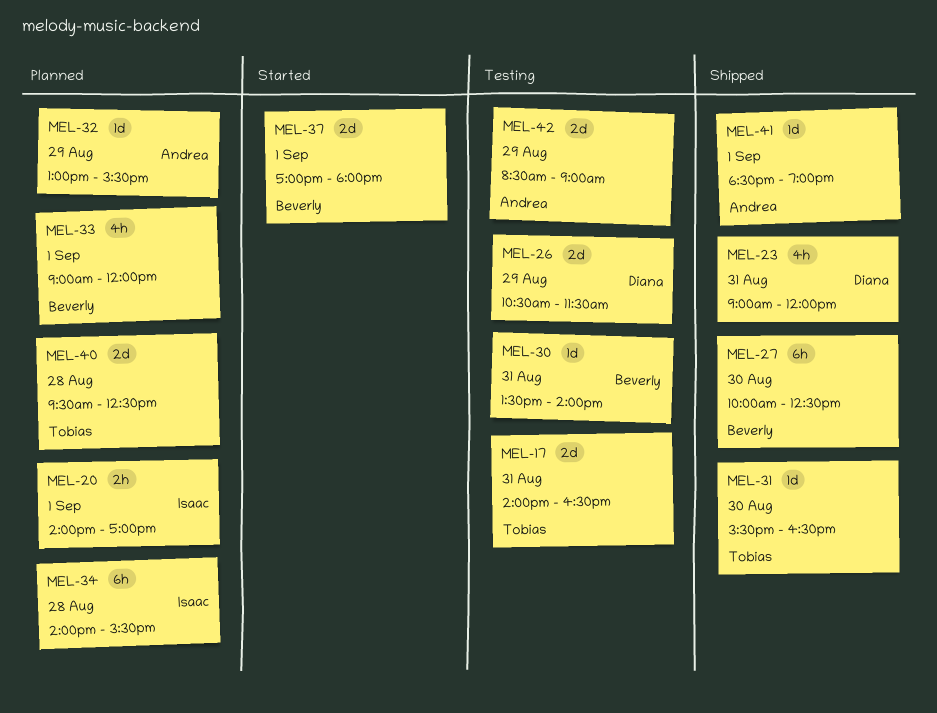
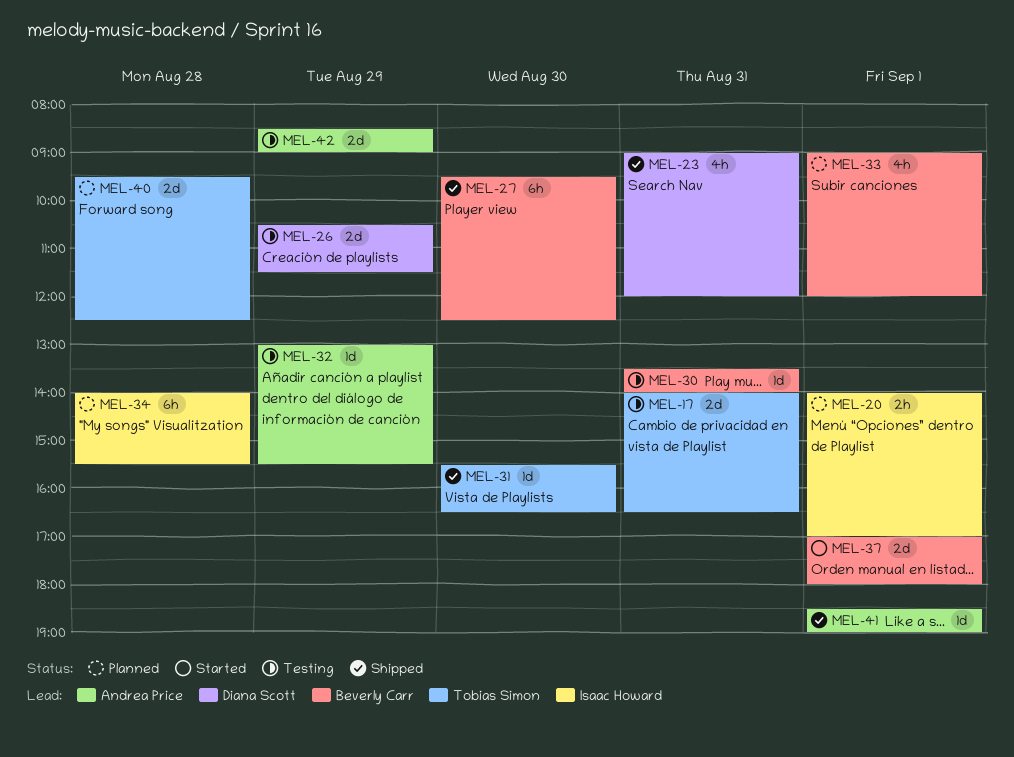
MEL-27, begins: 10:00 -> 09:30
MEL-32, status: Planned -> Testing

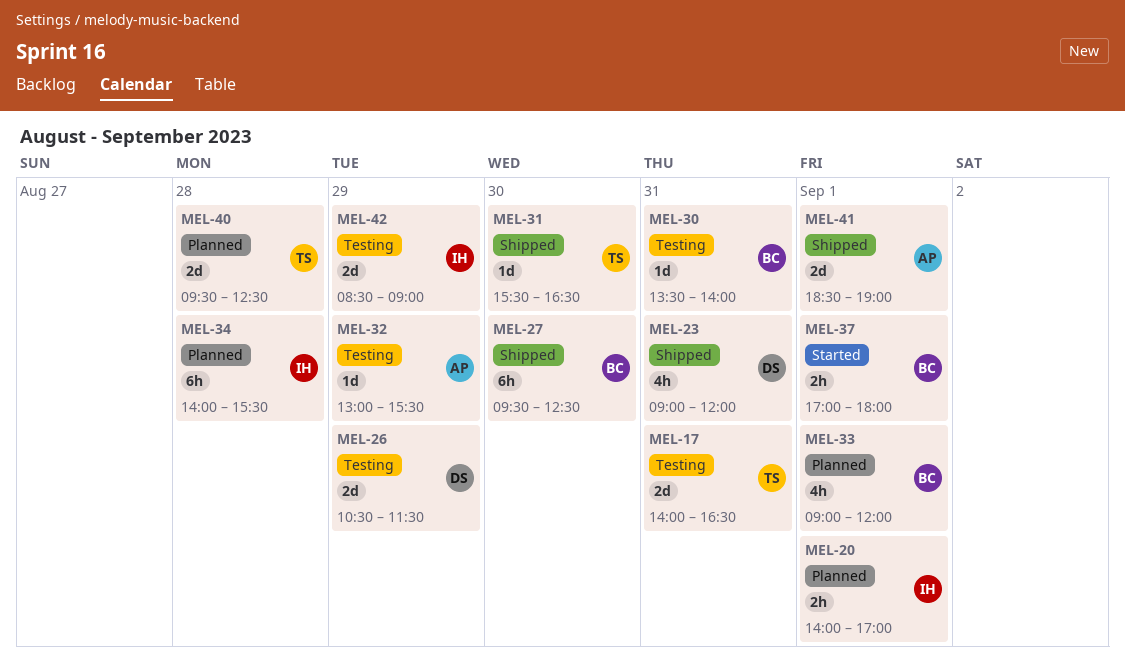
MEL-37, estimate: 2d -> 2h
MEL-41, estimate: 1d -> 2d
MEL-42, owner: Andrea Price -> Isaac Howard

